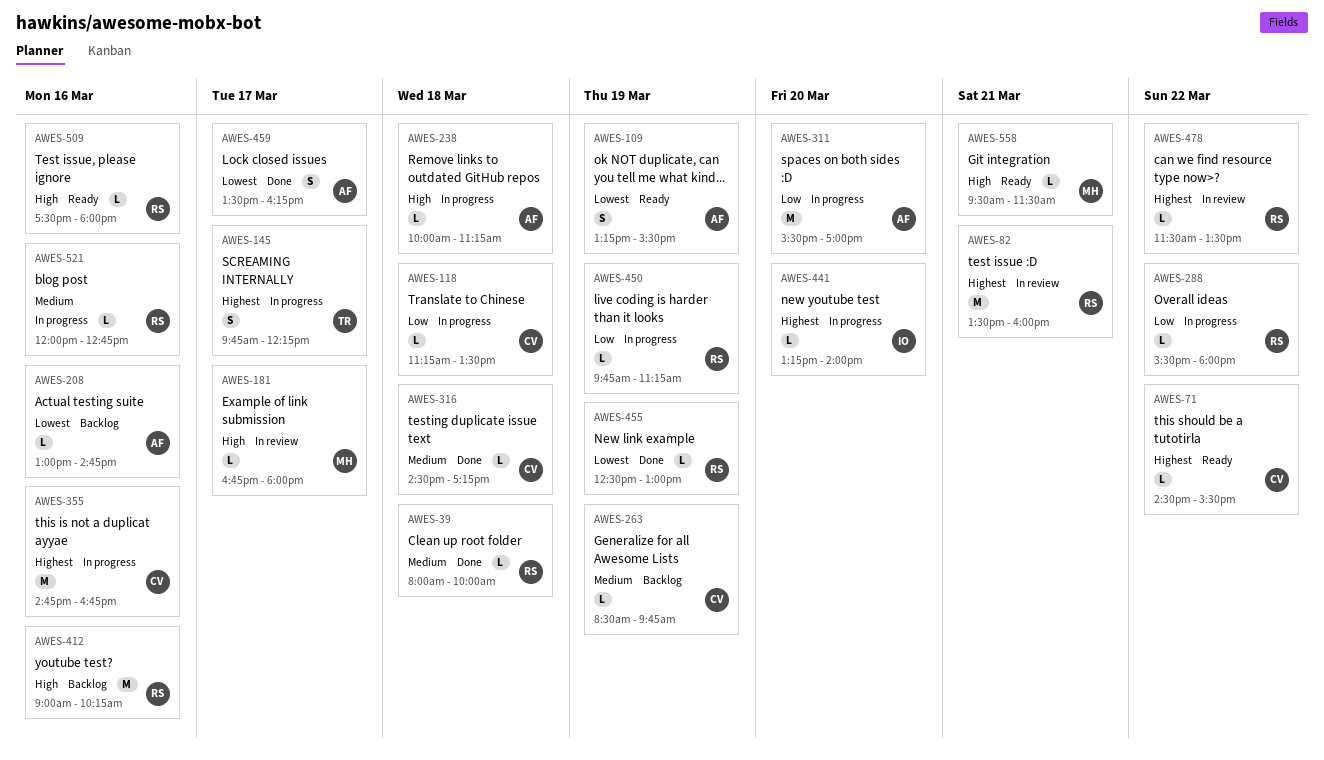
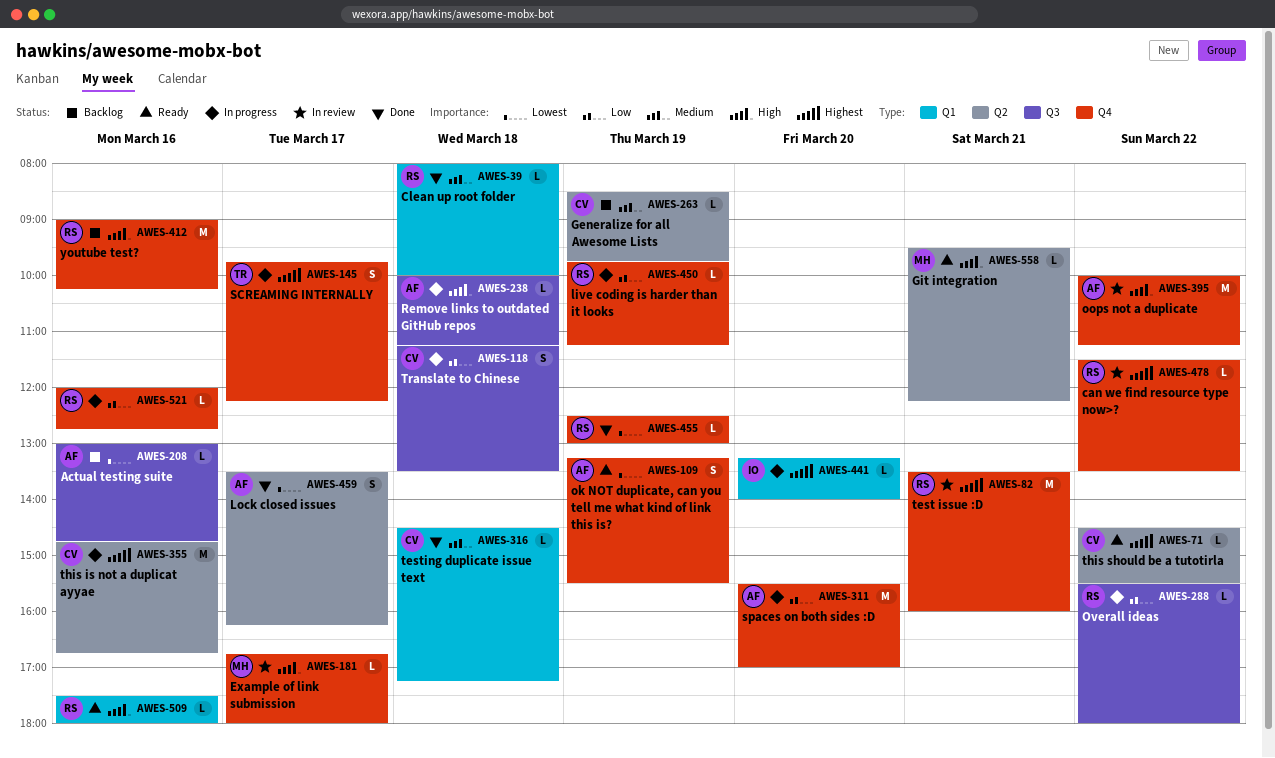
AWES-118, estimate: L -> S
AWES-395: none -> present
AWES-521, priority: Medium -> Low
AWES-558, ends: 11:30 -> 12:15

